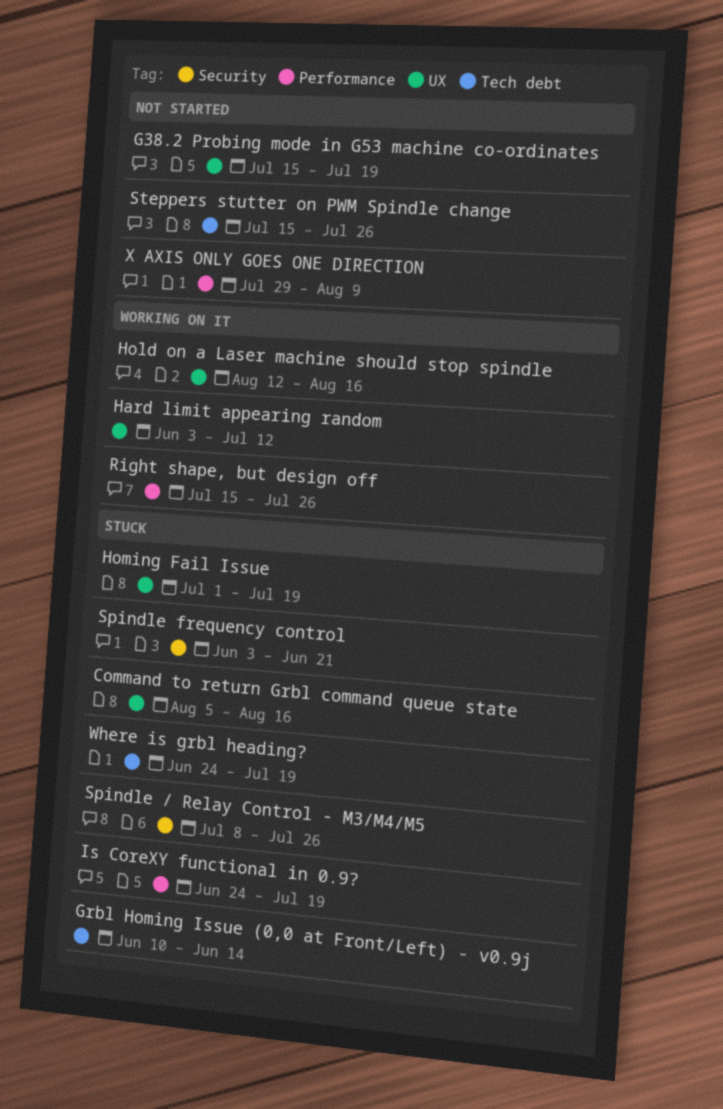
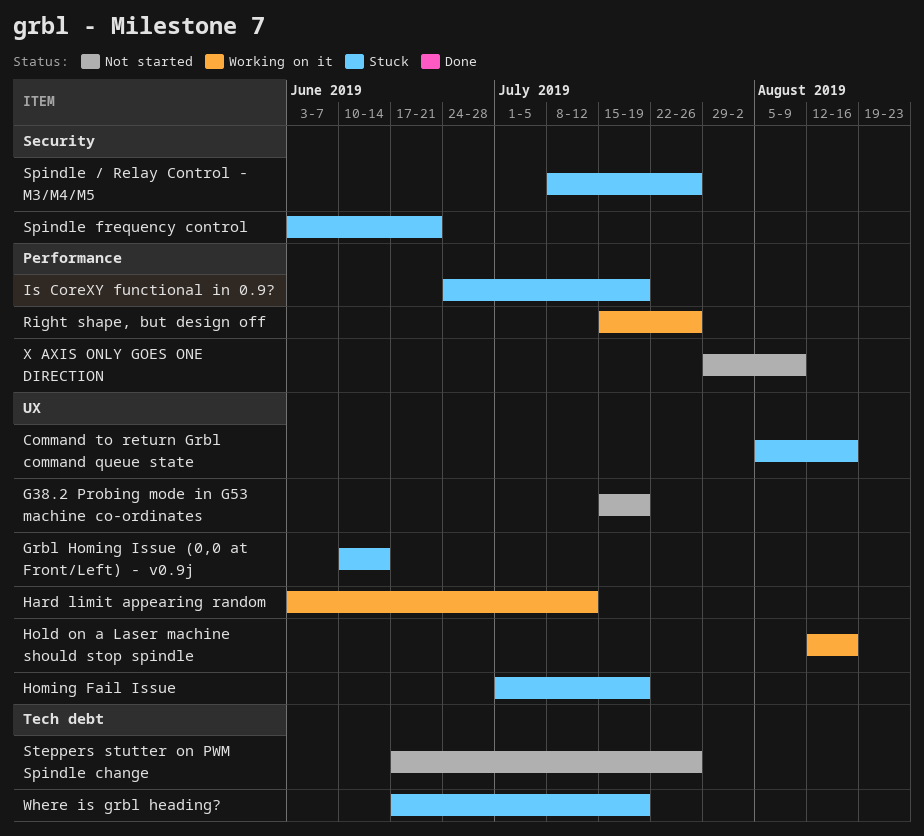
Grbl Homing Issue (0,0 at Front/Left) - v0.9j, label: Tech debt -> UX
Steppers stutter on PWM Spindle change, start: Jul 15 -> Jun 17
Where is grbl heading?, start: Jun 24 -> Jun 17

